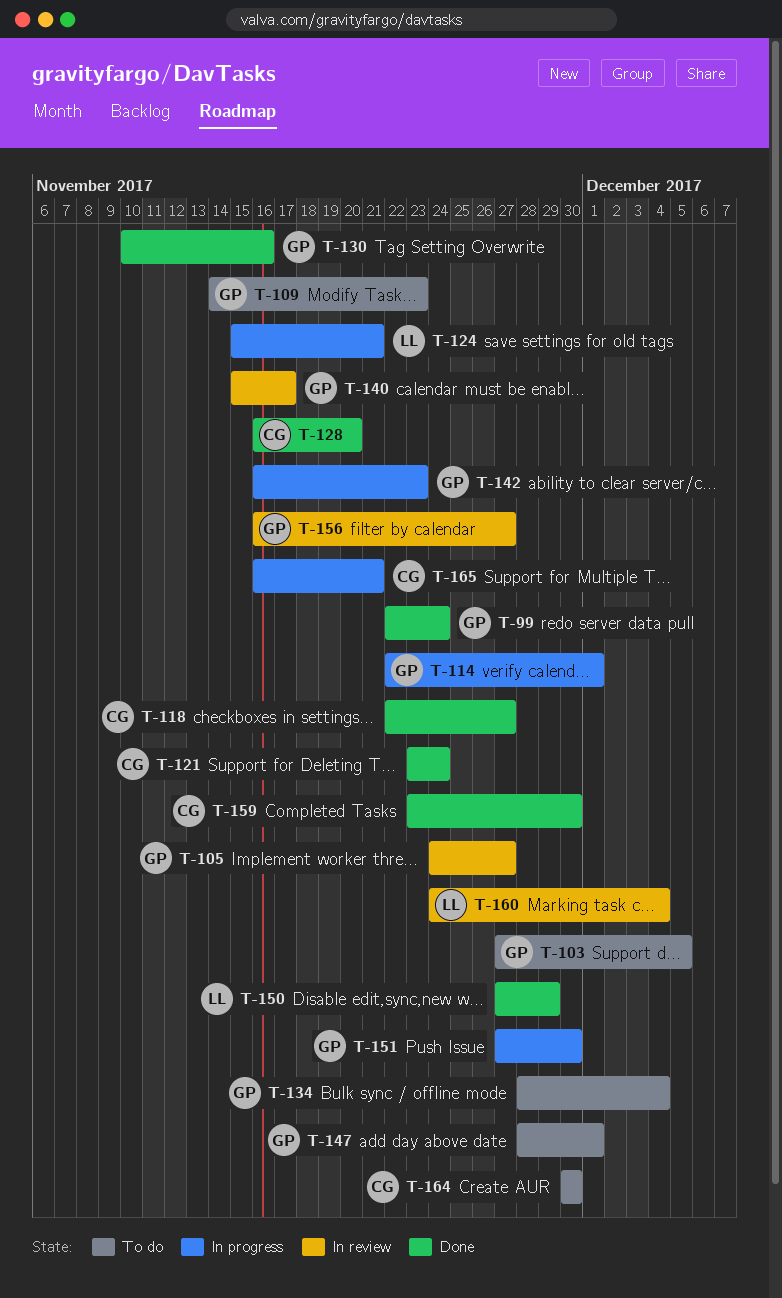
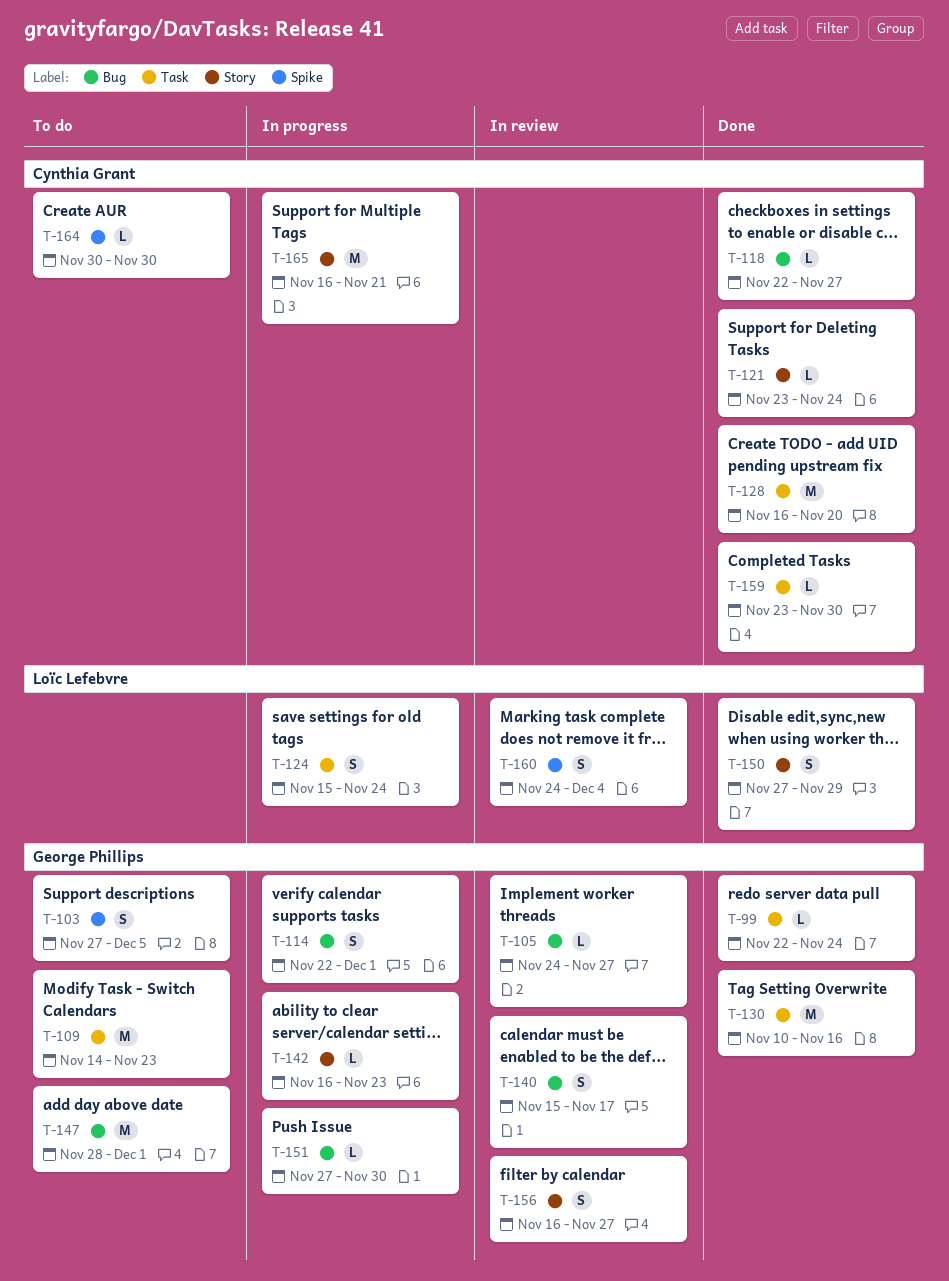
T-124, due: Nov 21 -> Nov 24
T-134: present -> none

